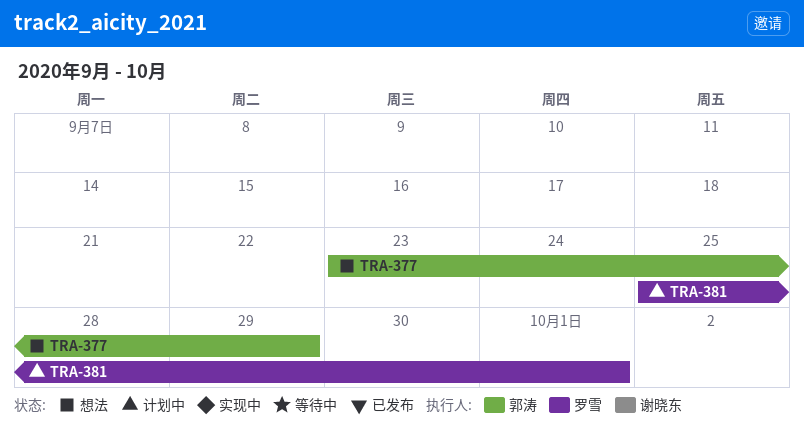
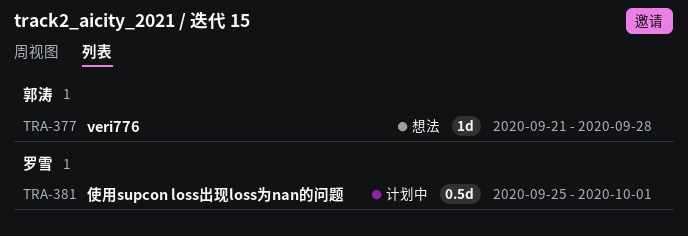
TRA-377, start: Sep 23 -> Sep 21
TRA-377, due: Sep 29 -> Sep 28

